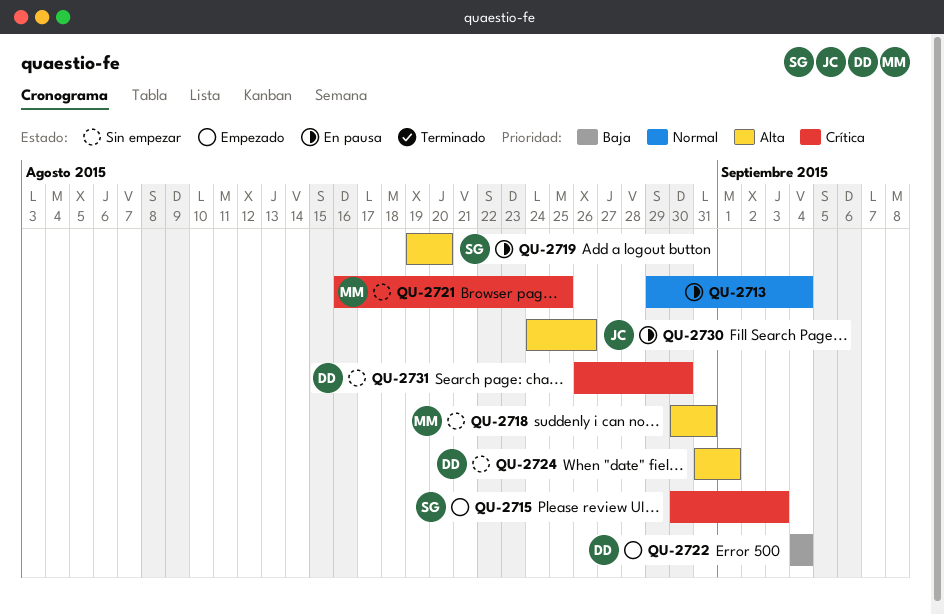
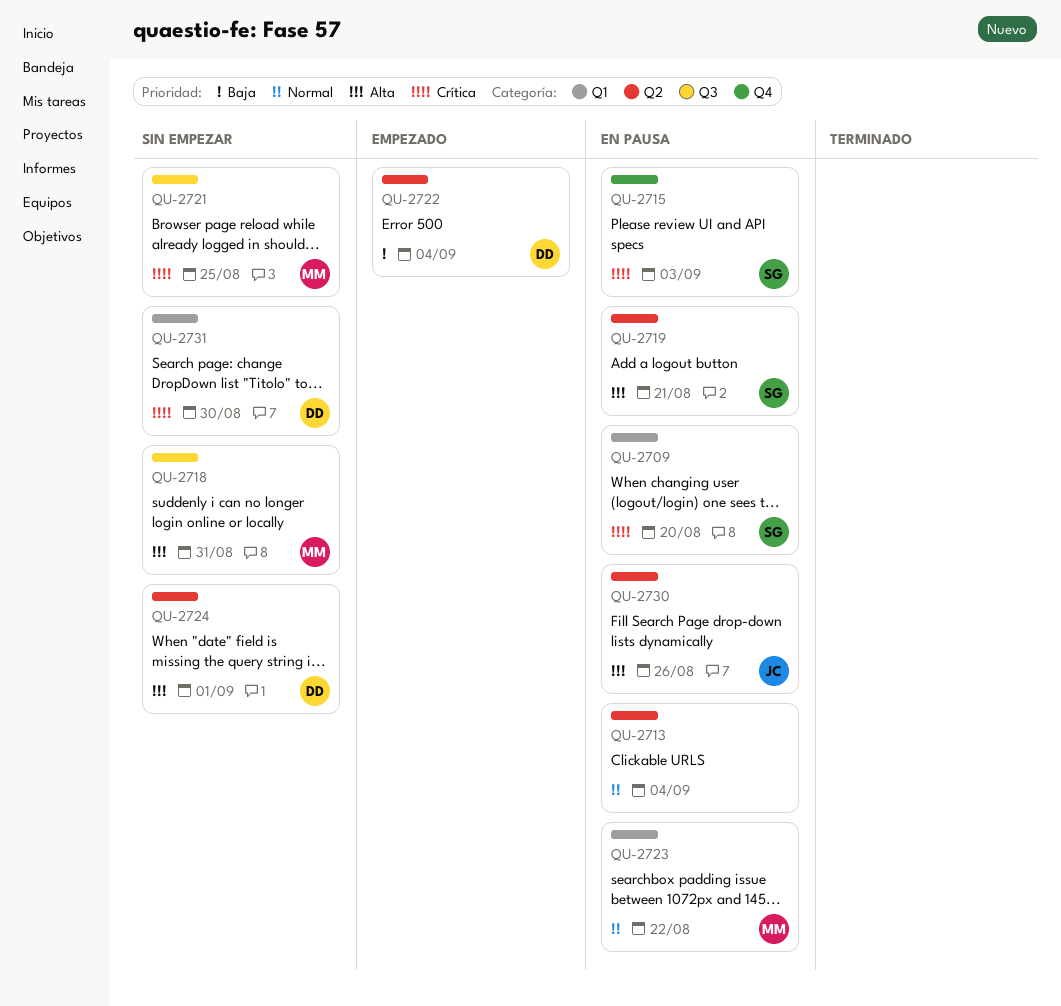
QU-2709: none -> present
QU-2715, status: Empezado -> En pausa
QU-2719, due: Aug 20 -> Aug 21
QU-2723: none -> present

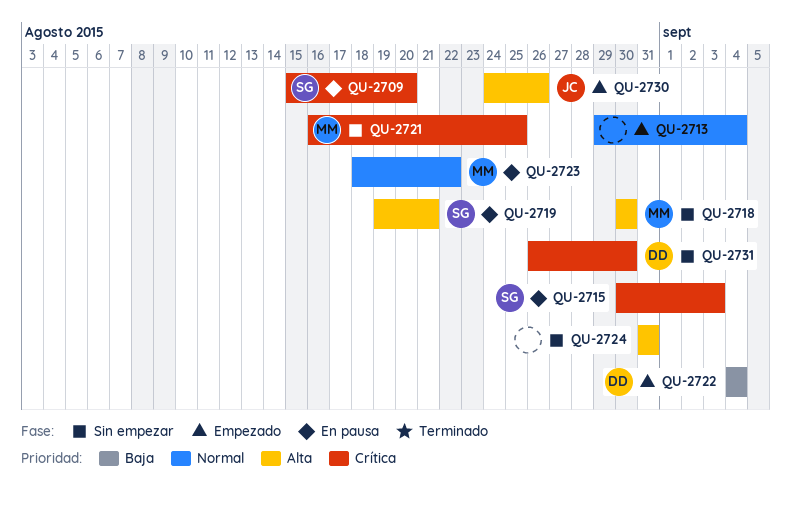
QU-2713, status: En pausa -> Empezado
QU-2718, due: Aug 31 -> Aug 30
QU-2724, owner: DD -> none
QU-2724, due: Sep 1 -> Aug 31
QU-2730, status: En pausa -> Empezado

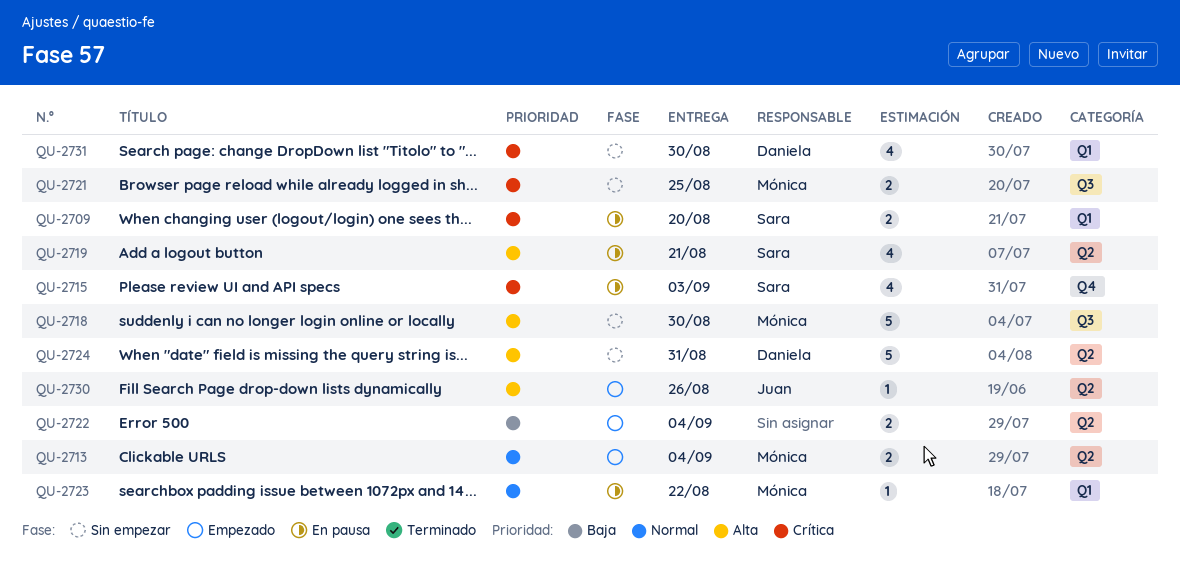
QU-2713, owner: none -> Mónica
QU-2722, owner: Daniela -> none
QU-2724, owner: none -> Daniela

